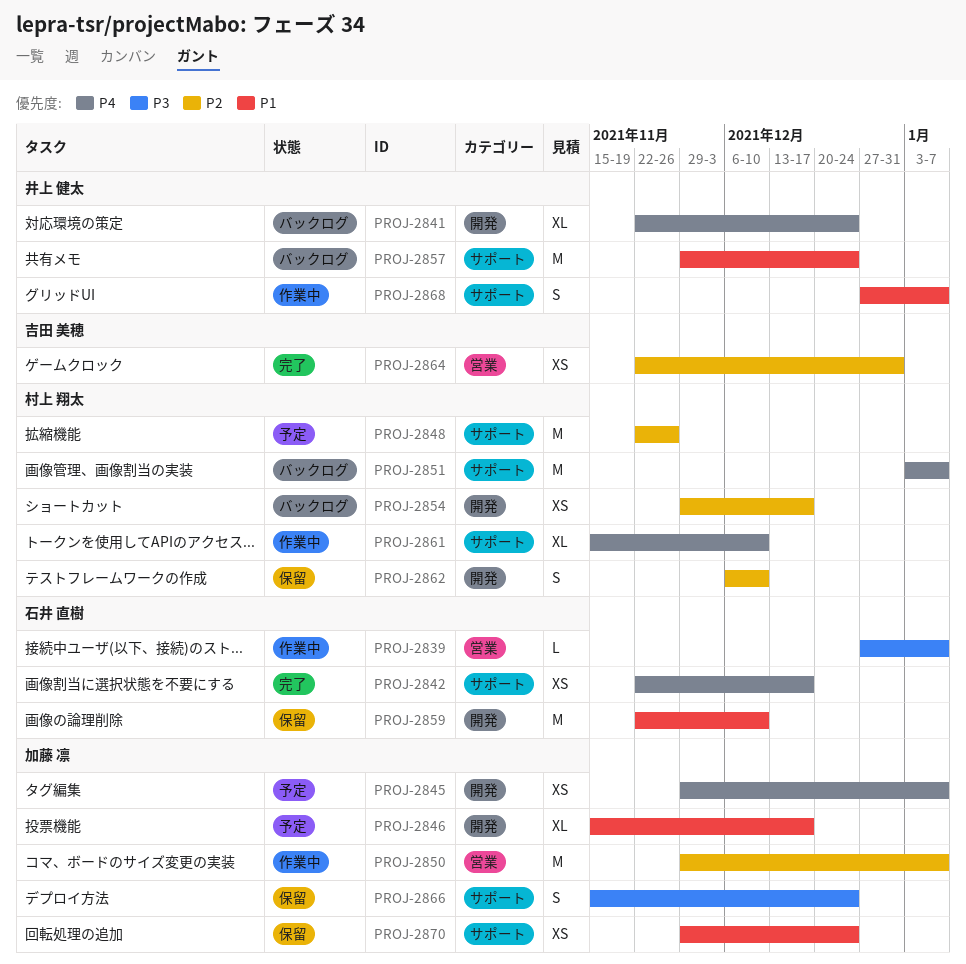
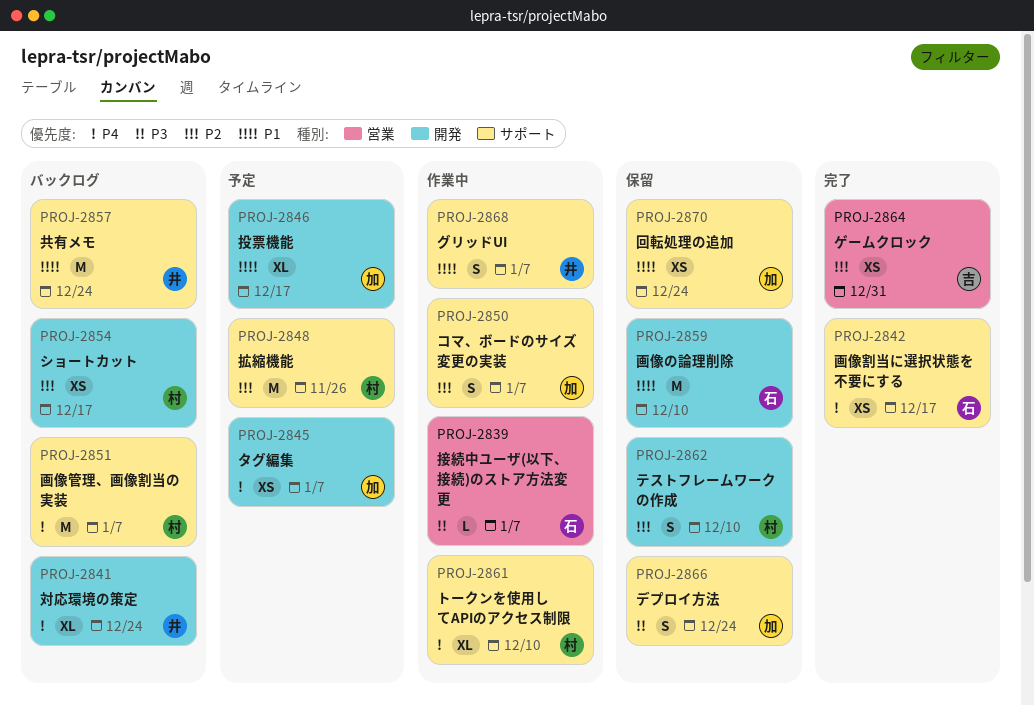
PROJ-2850, label: 営業 -> サポート
PROJ-2850, estimate: M -> S

